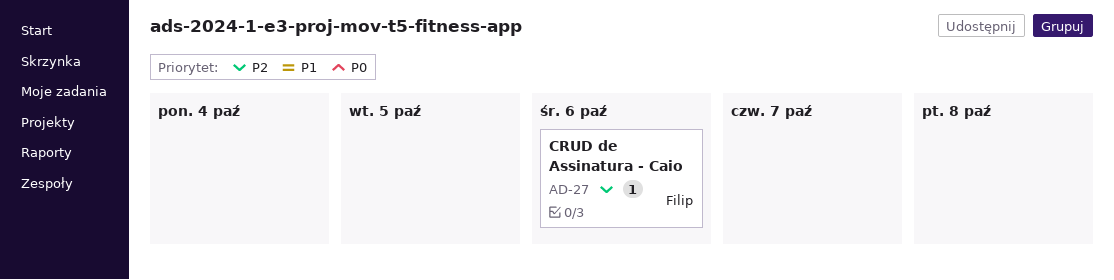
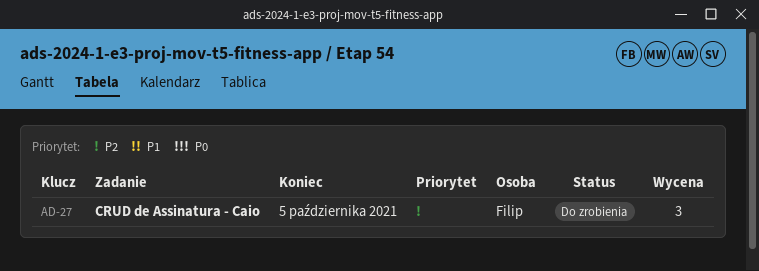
AD-27, estimate: 1 -> 3
AD-27, due: Oct 6 -> Oct 5

